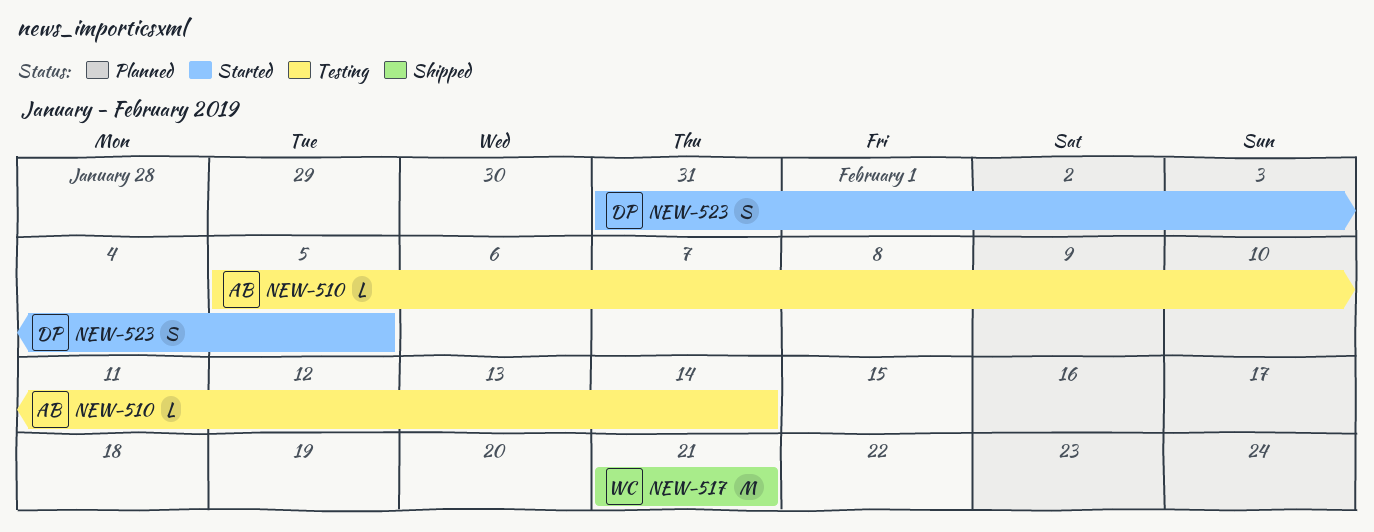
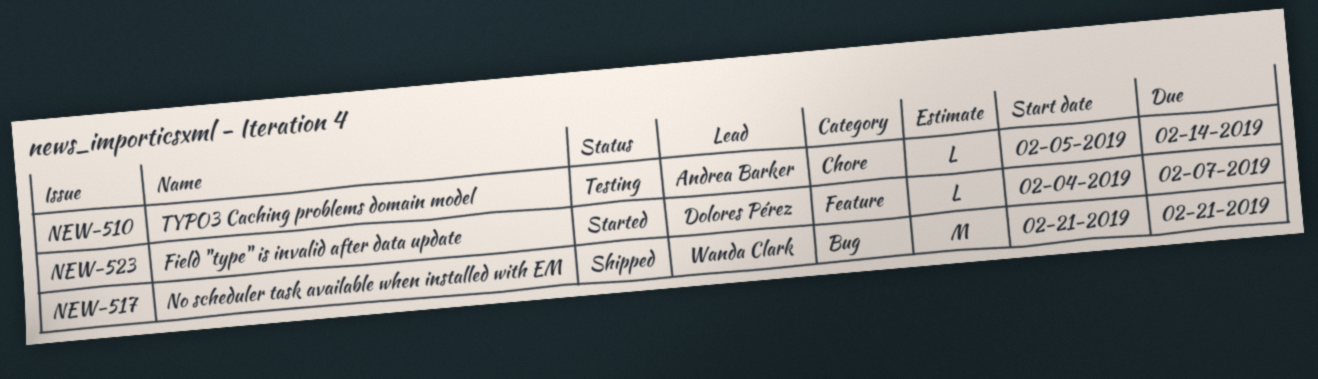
NEW-523, estimate: S -> L
NEW-523, start: Jan 31 -> Feb 4
NEW-523, due: Feb 5 -> Feb 7

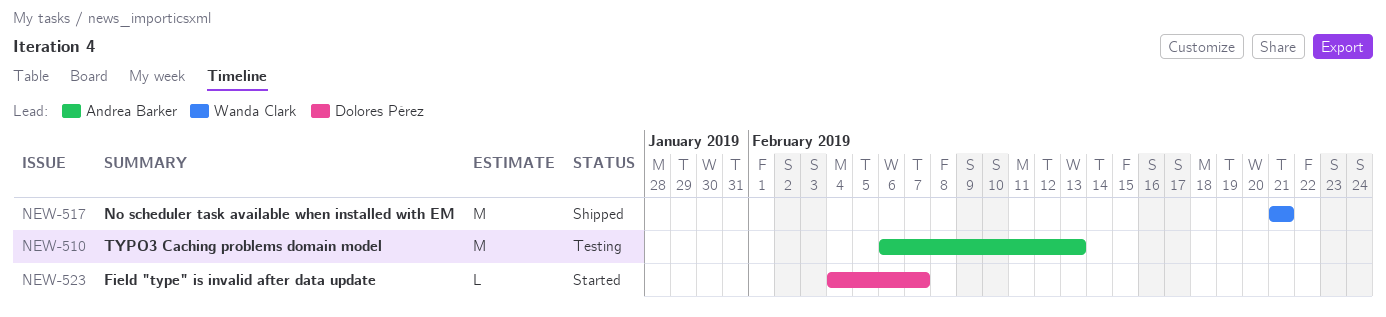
NEW-510, estimate: L -> M
NEW-510, start: Feb 5 -> Feb 6
NEW-510, due: Feb 14 -> Feb 13

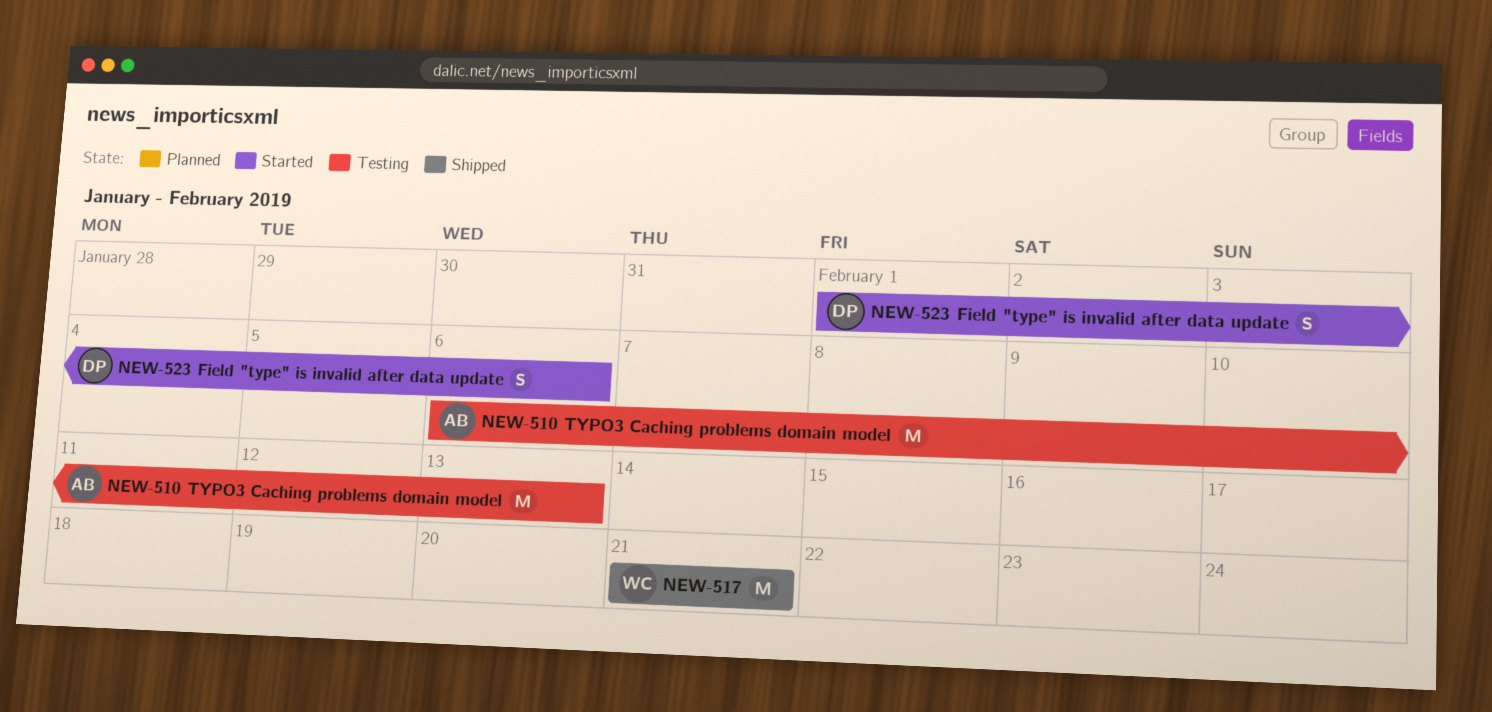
NEW-523, estimate: L -> S
NEW-523, start: Feb 4 -> Feb 1
NEW-523, due: Feb 7 -> Feb 6

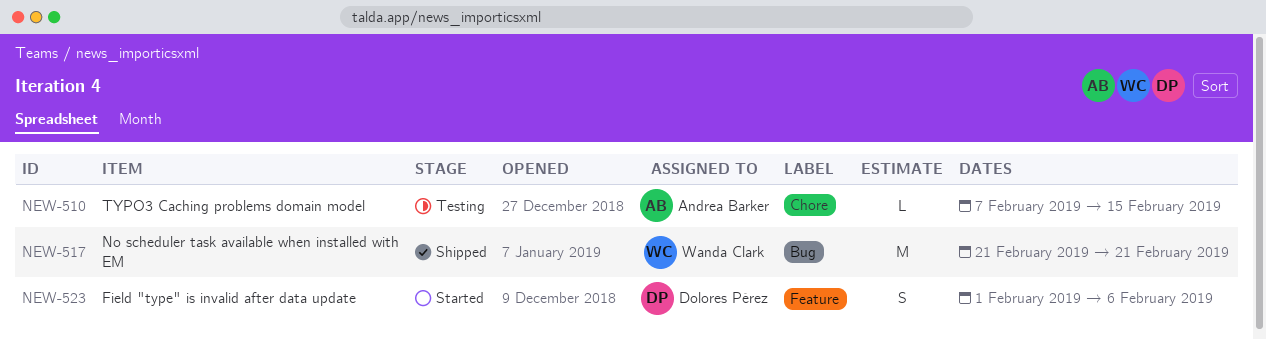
NEW-510, estimate: M -> L
NEW-510, start: Feb 6 -> Feb 7
NEW-510, due: Feb 13 -> Feb 15

